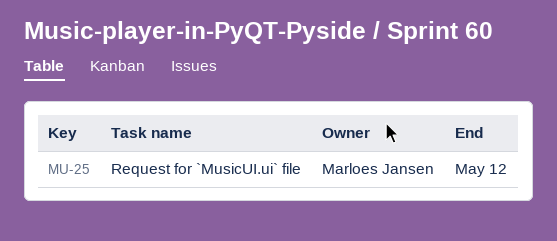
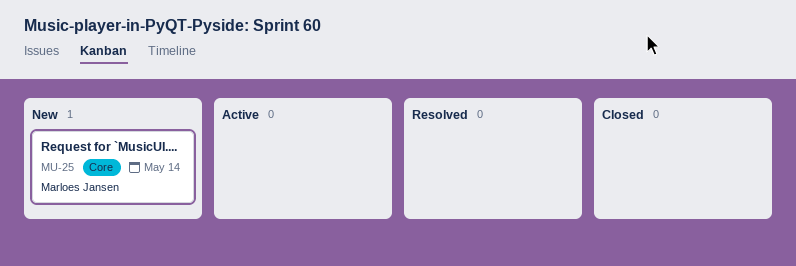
MU-25, due: May 12 -> May 14

